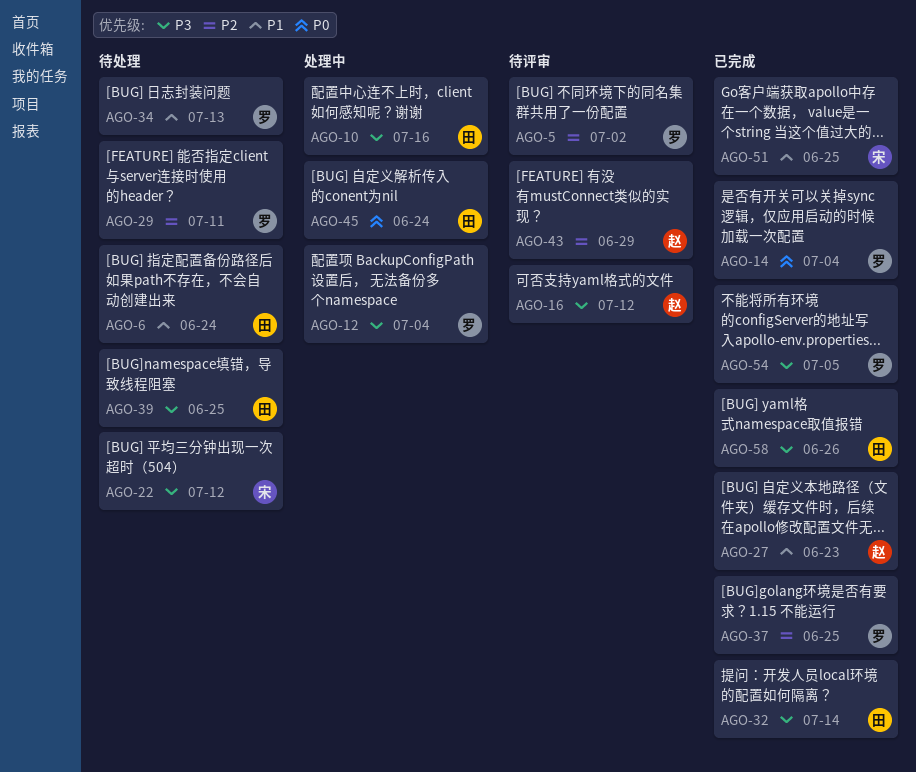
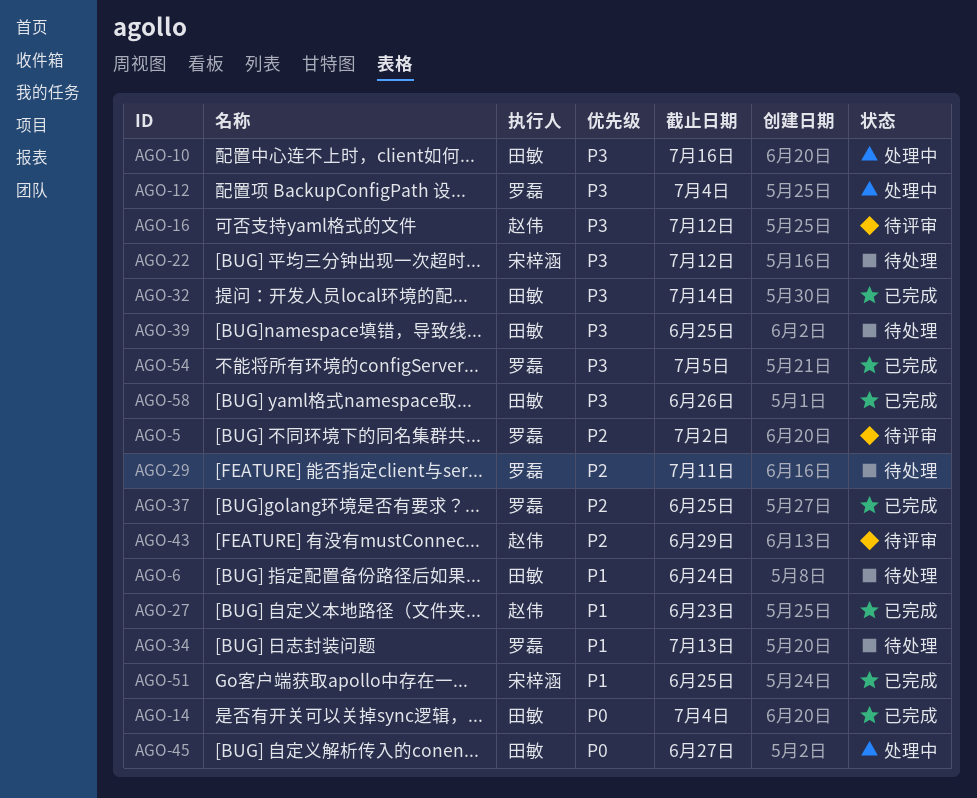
AGO-14, owner: 罗磊 -> 田敏
AGO-45, due: Jun 24 -> Jun 27

